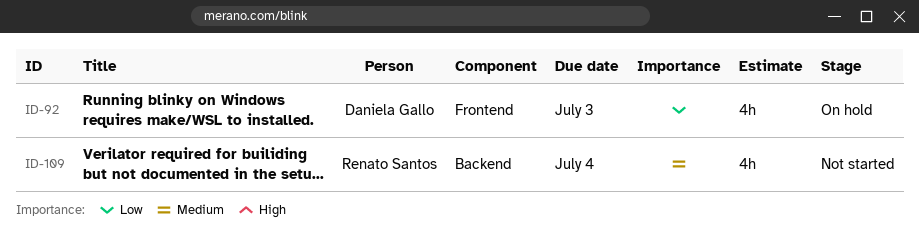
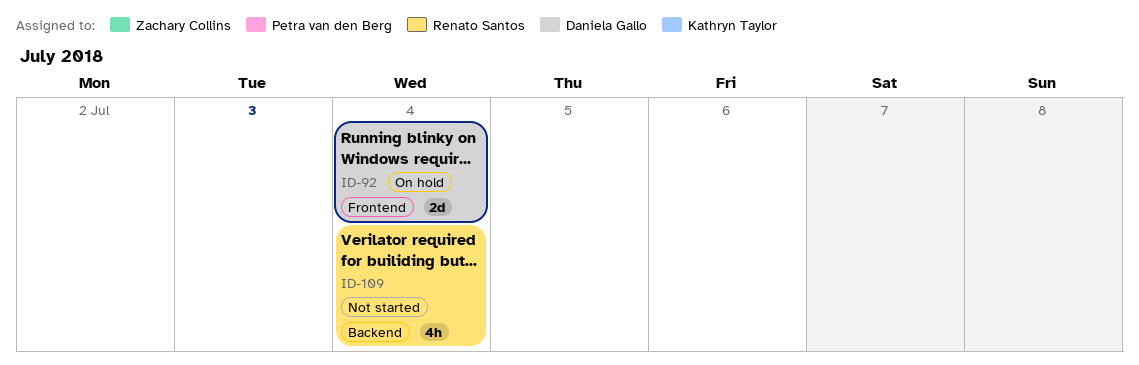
ID-92, estimate: 4h -> 2d
ID-92, due: Jul 3 -> Jul 4

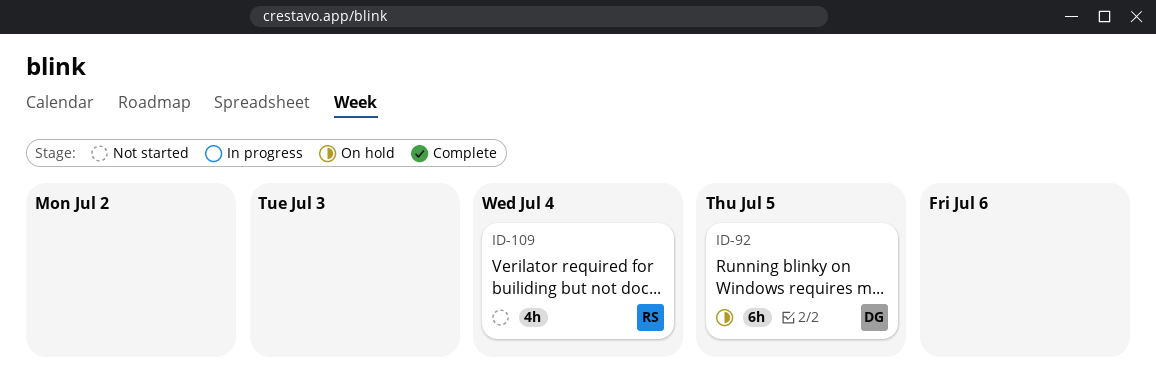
ID-92, estimate: 2d -> 6h
ID-92, due: Jul 4 -> Jul 5

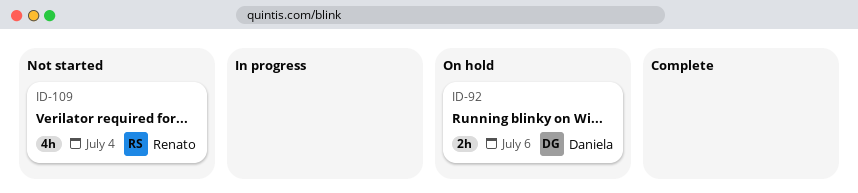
ID-92, estimate: 6h -> 2h
ID-92, due: Jul 5 -> Jul 6

